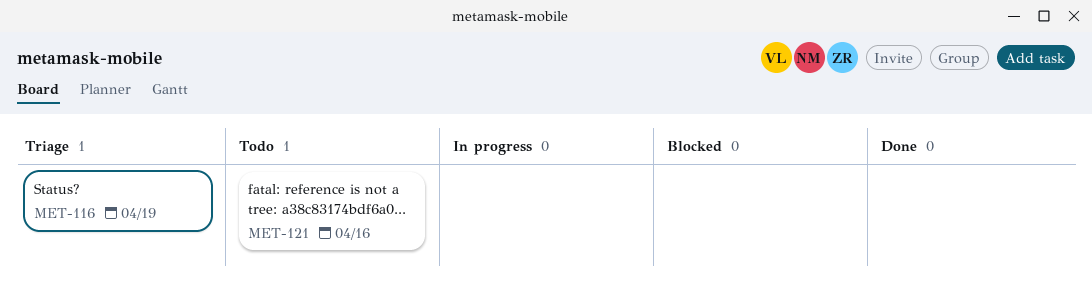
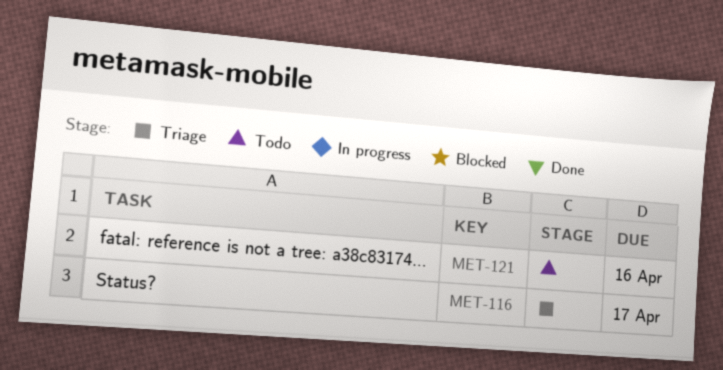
MET-116, due: Apr 19 -> Apr 17

